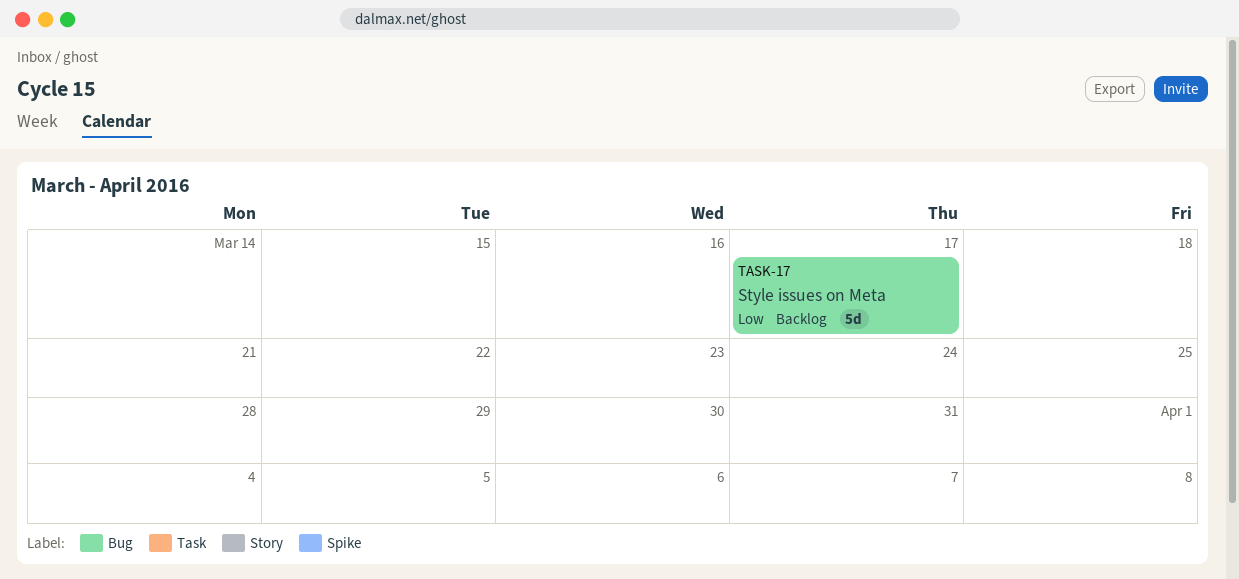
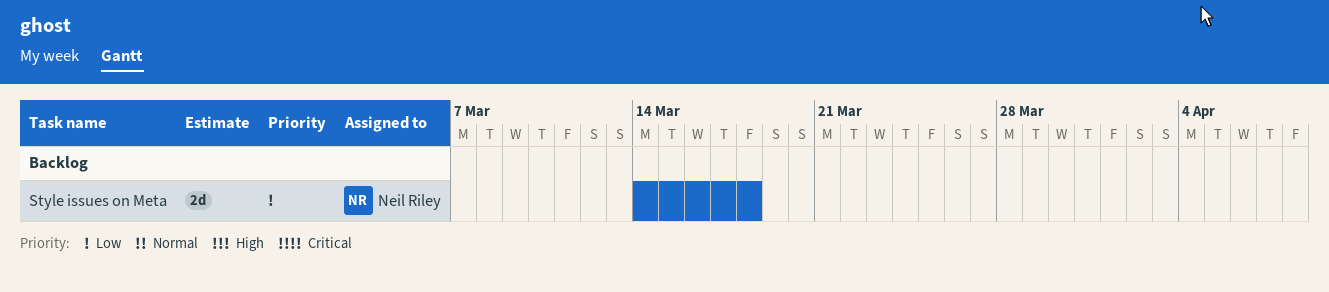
Style issues on Meta, estimate: 5d -> 2d
Style issues on Meta, due: Mar 17 -> Mar 18

